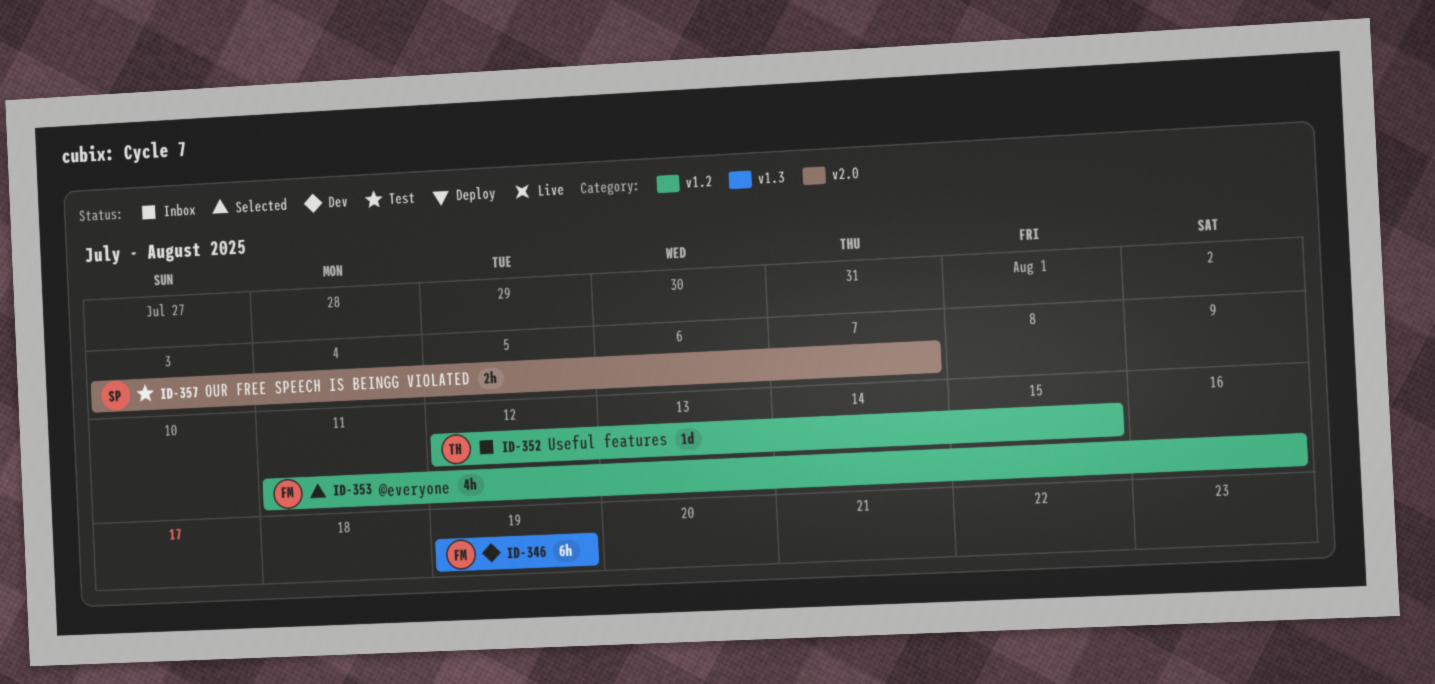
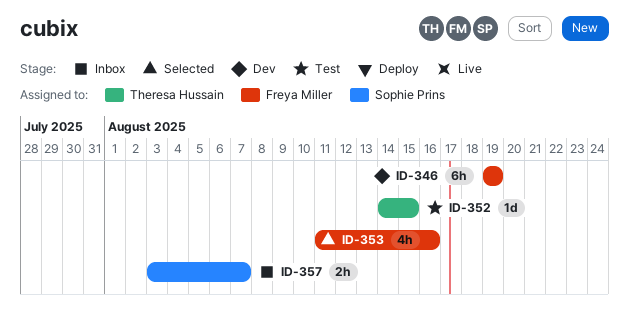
ID-352, status: Inbox -> Test
ID-352, start: Aug 12 -> Aug 14
ID-357, status: Test -> Inbox

